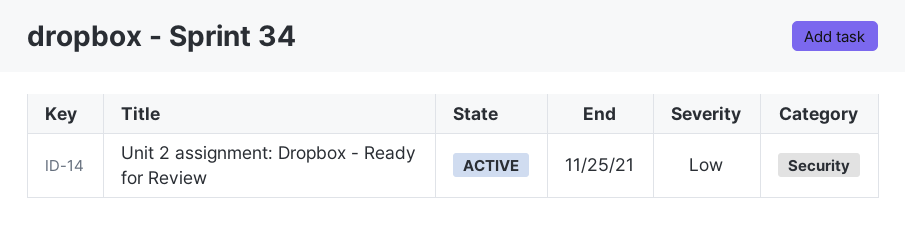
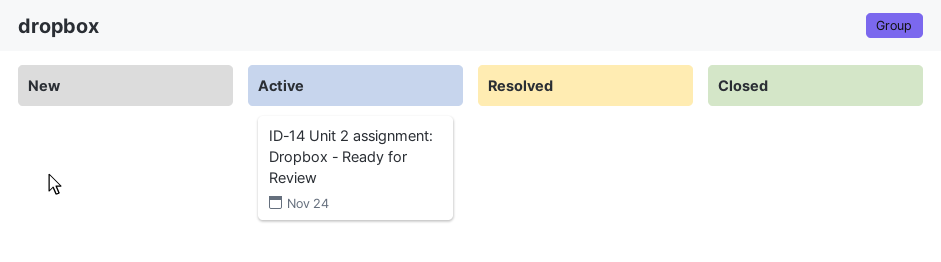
ID-14, due: Nov 25 -> Nov 24

